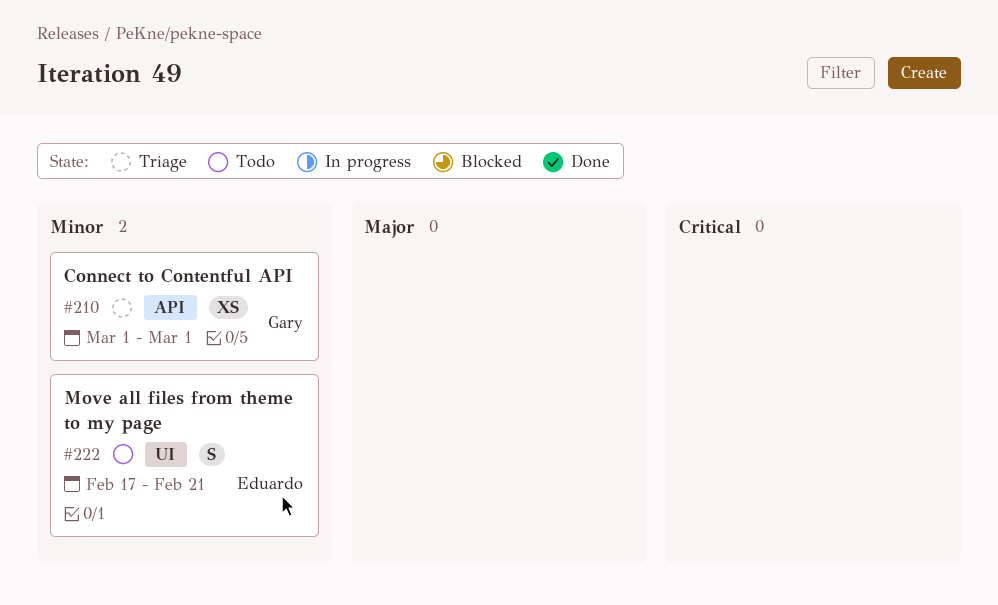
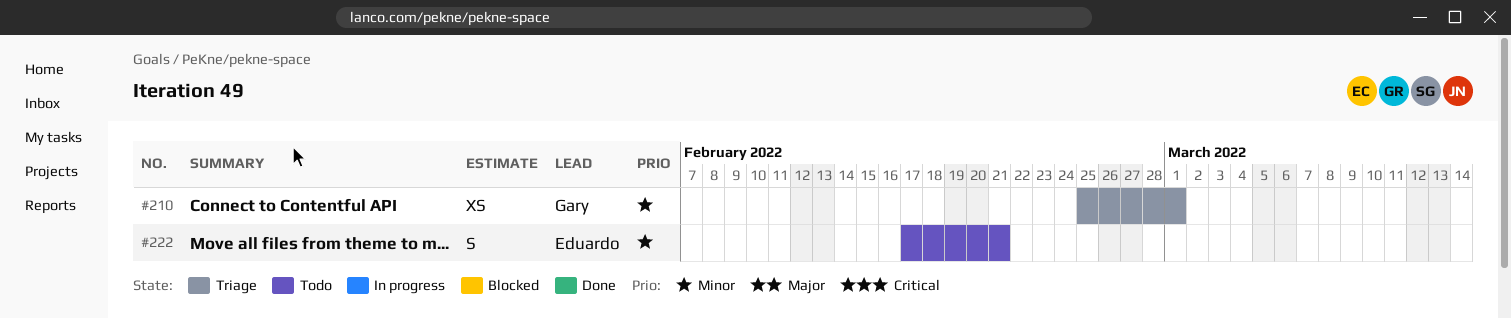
#210, start: Mar 1 -> Feb 25

